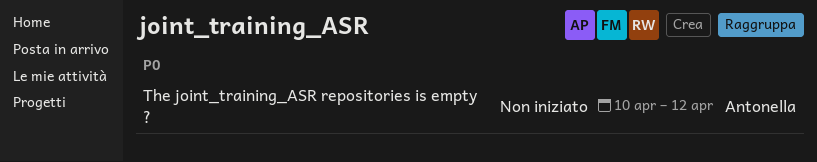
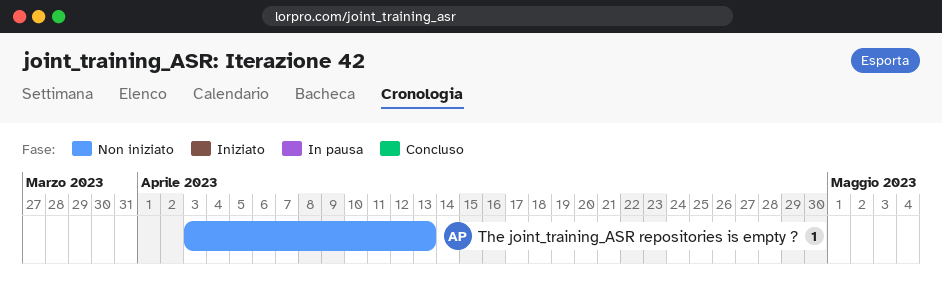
The joint_training_ASR repositories is empty ?, start: Apr 10 -> Apr 3
The joint_training_ASR repositories is empty ?, due: Apr 12 -> Apr 13

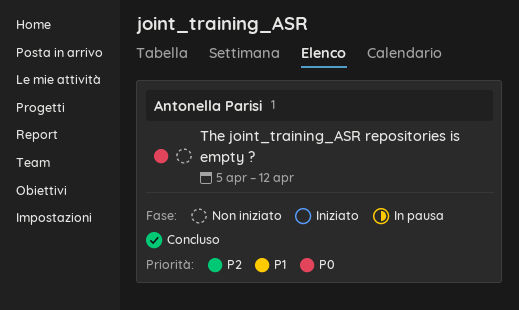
The joint_training_ASR repositories is empty ?, start: Apr 3 -> Apr 5
The joint_training_ASR repositories is empty ?, due: Apr 13 -> Apr 12

